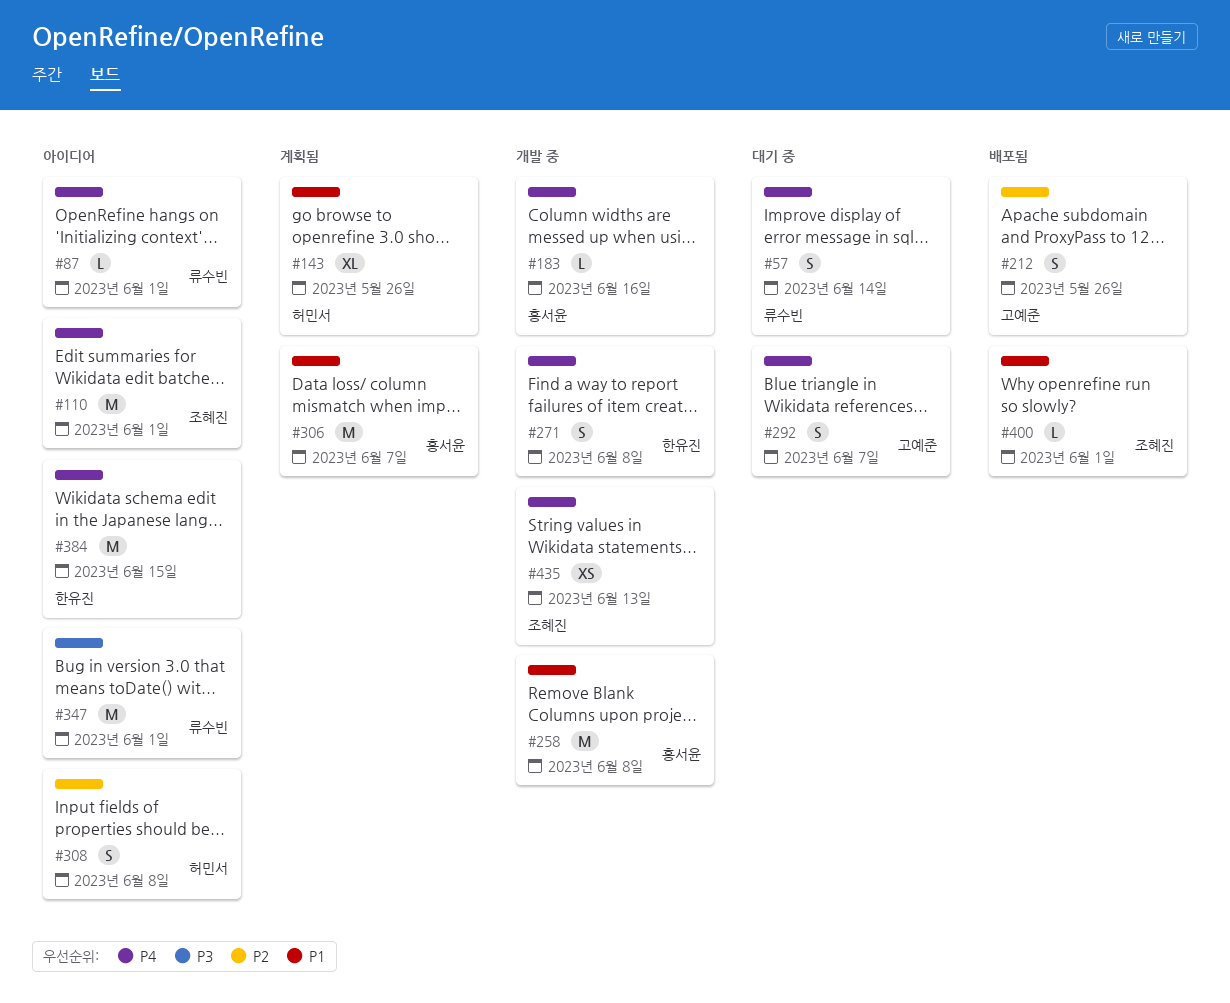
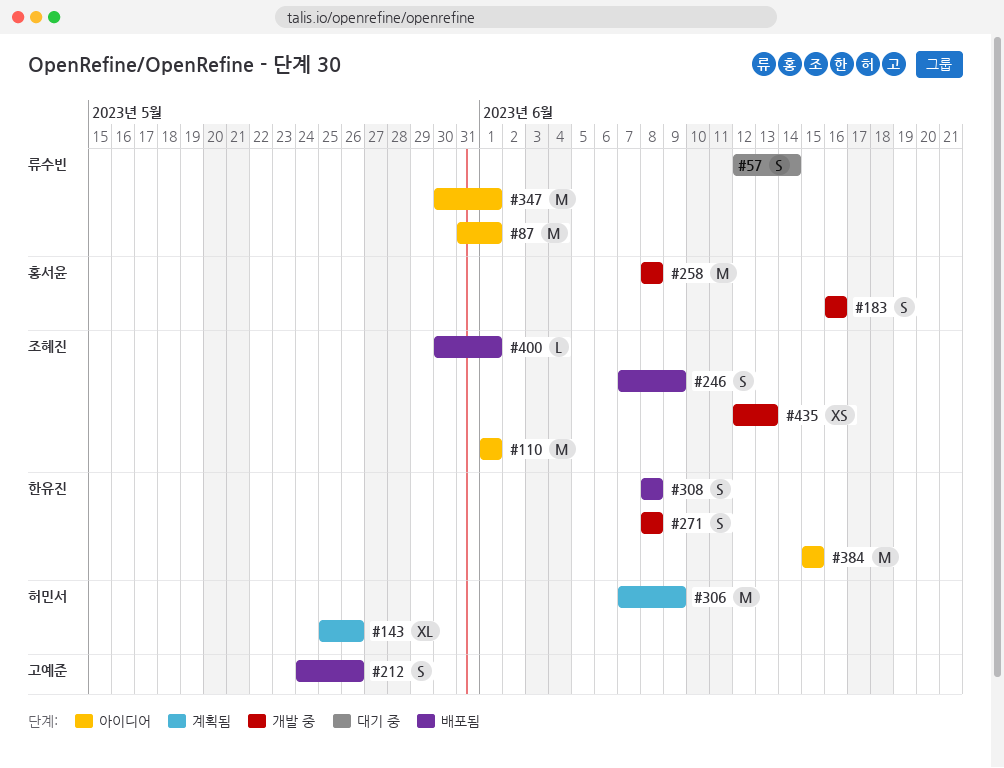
#87, estimate: L -> M
#183, estimate: L -> S
#246: none -> present
#292: present -> none
#306, owner: 홍서윤 -> 허민서
#306, due: Jun 7 -> Jun 9
#308, status: 아이디어 -> 배포됨
#308, owner: 허민서 -> 한유진

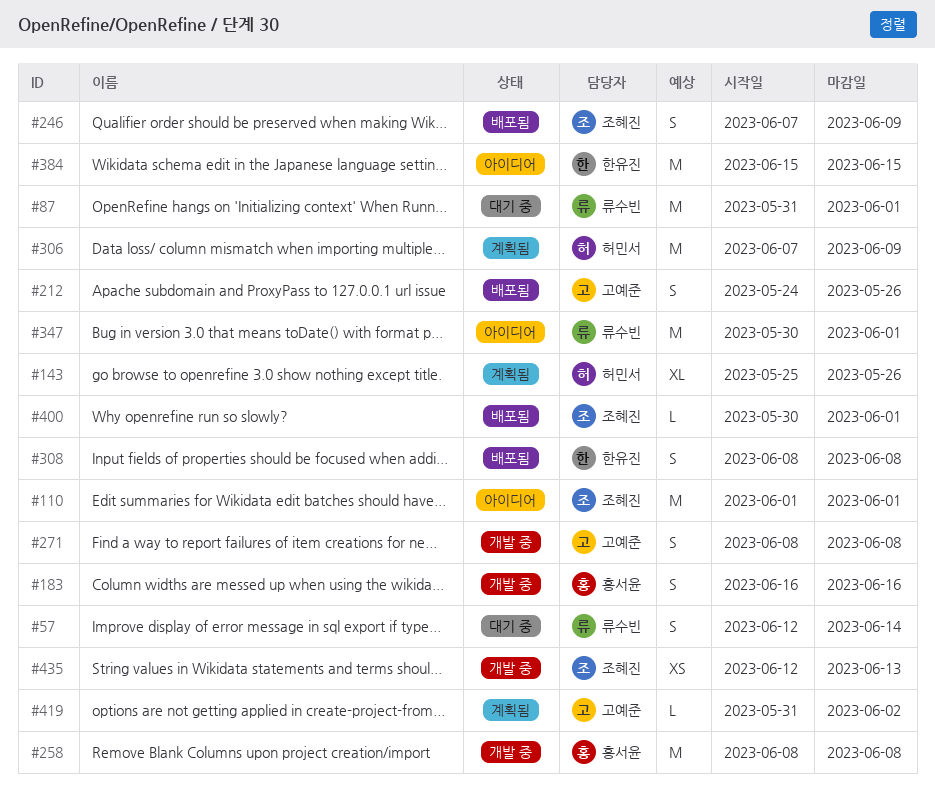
#87, status: 아이디어 -> 대기 중
#271, owner: 한유진 -> 고예준
#419: none -> present

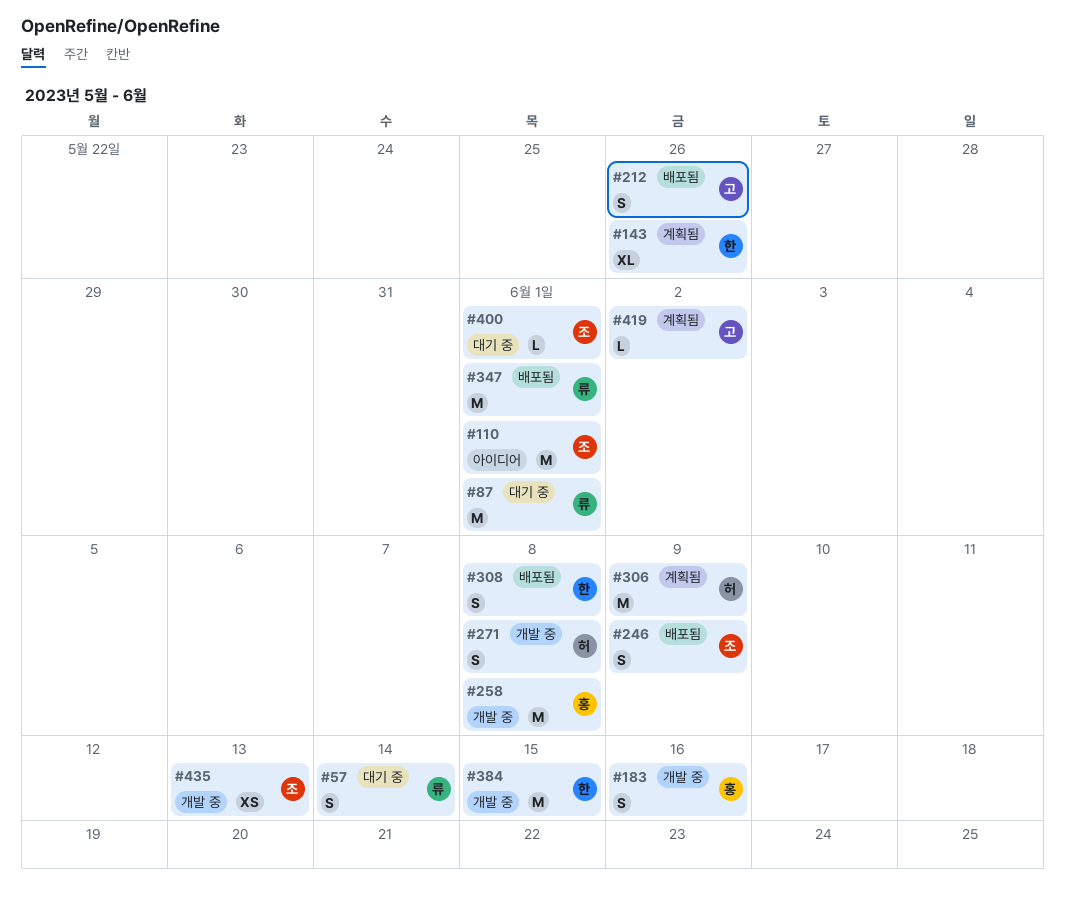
#143, owner: 허민서 -> 한유진
#271, owner: 고예준 -> 허민서
#347, status: 아이디어 -> 배포됨
#384, status: 아이디어 -> 개발 중
#400, status: 배포됨 -> 대기 중

